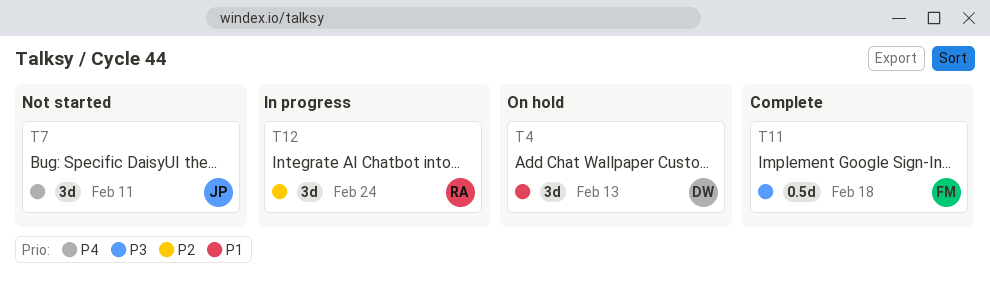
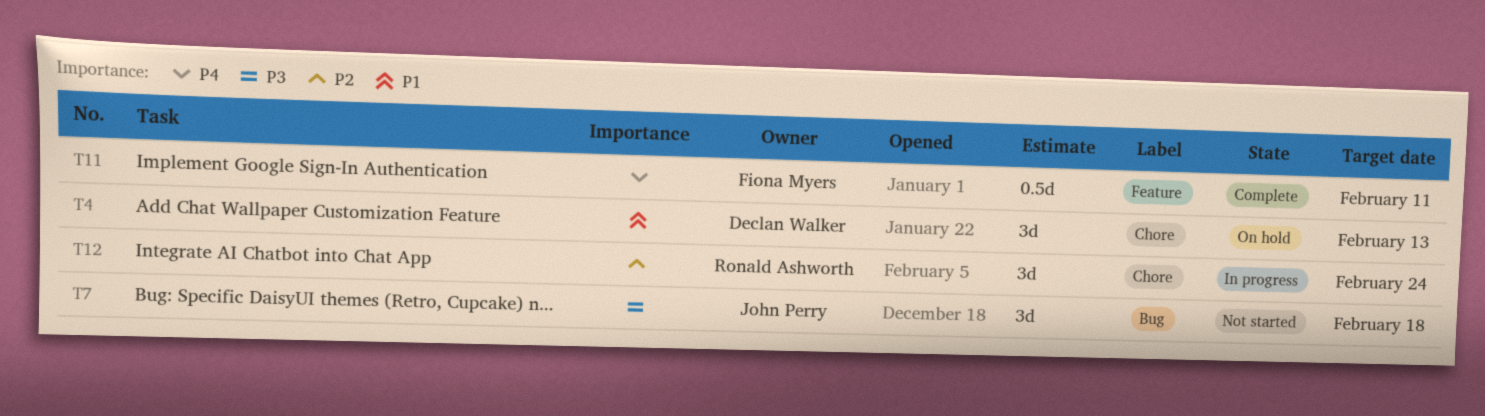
T7, priority: P4 -> P3
T7, due: Feb 11 -> Feb 18
T11, priority: P3 -> P4
T11, due: Feb 18 -> Feb 11

